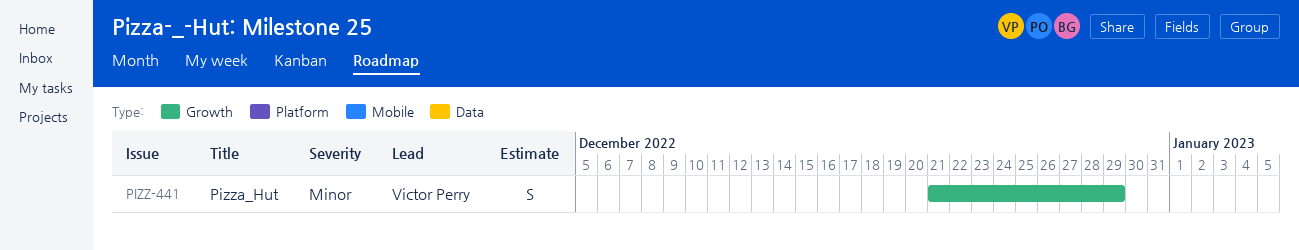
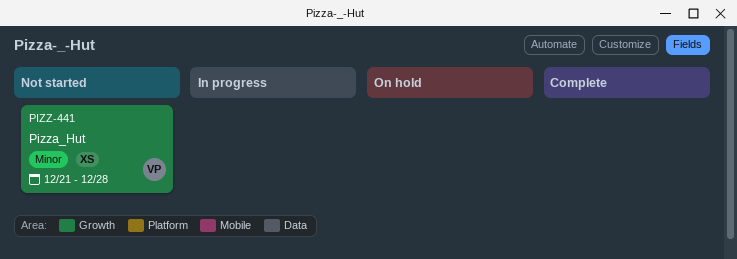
PIZZ-441, estimate: S -> XS
PIZZ-441, due: Dec 29 -> Dec 28

